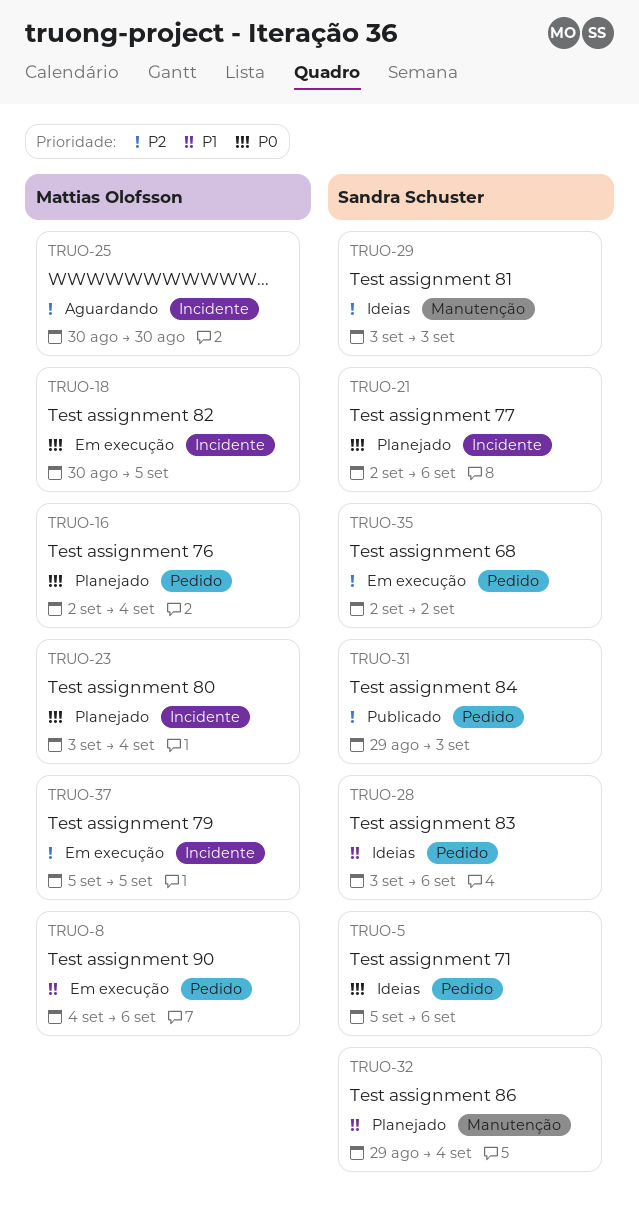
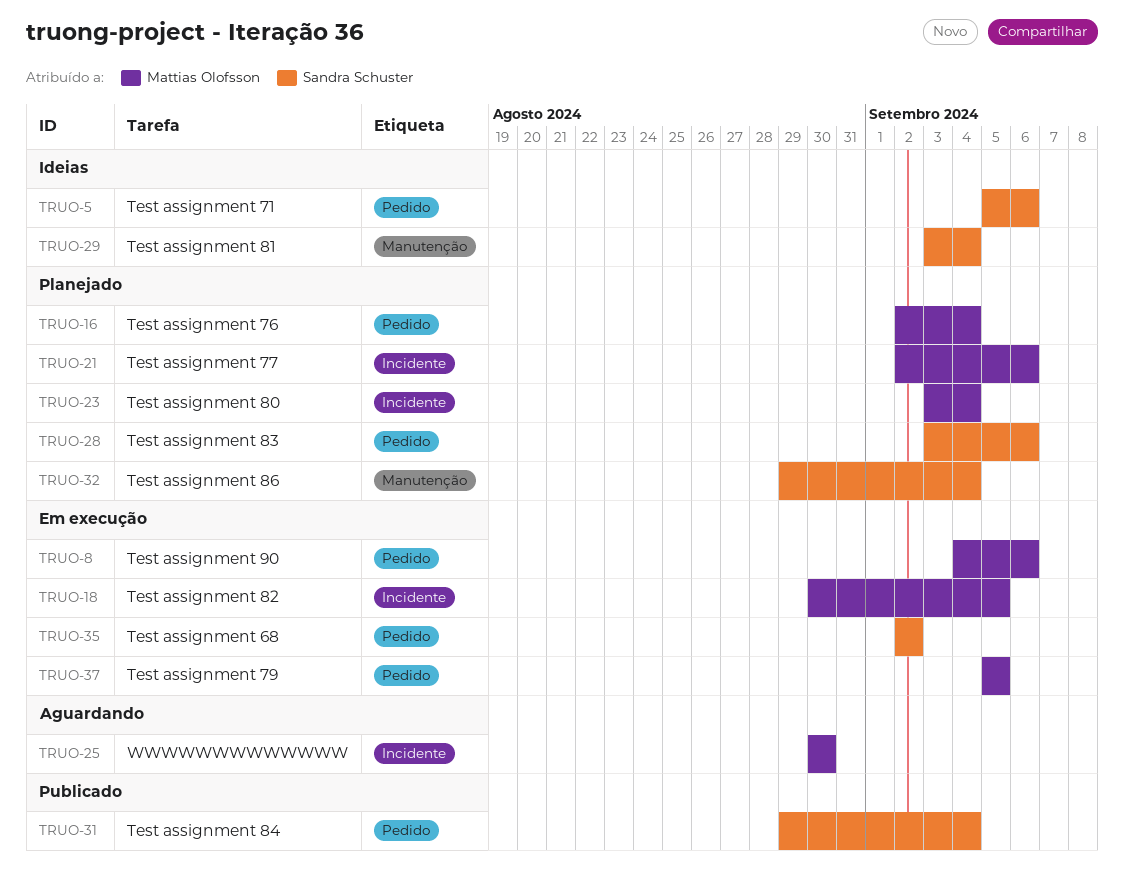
TRUO-21, owner: Sandra Schuster -> Mattias Olofsson
TRUO-28, status: Ideias -> Planejado
TRUO-29, due: Sep 3 -> Sep 4
TRUO-31, due: Sep 3 -> Sep 4
TRUO-37, label: Incidente -> Pedido

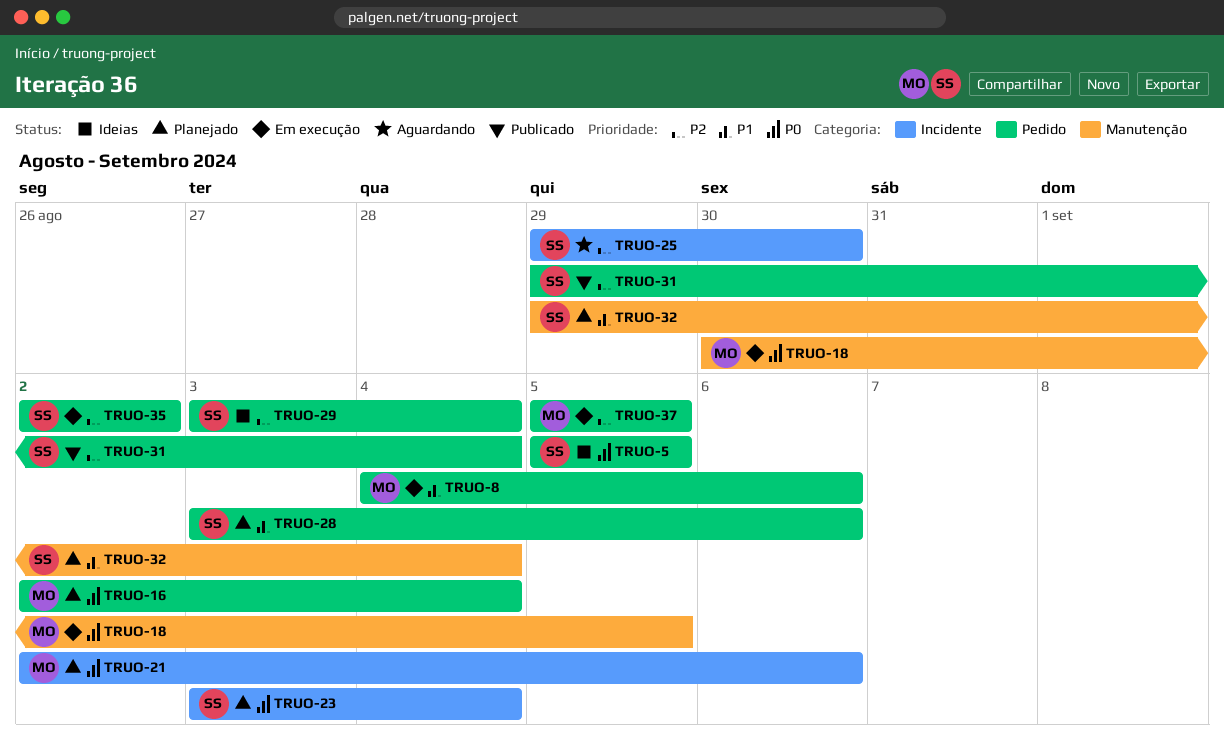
TRUO-5, due: Sep 6 -> Sep 5
TRUO-18, label: Incidente -> Manutenção
TRUO-23, owner: Mattias Olofsson -> Sandra Schuster
TRUO-25, owner: Mattias Olofsson -> Sandra Schuster
TRUO-25, start: Aug 30 -> Aug 29
TRUO-29, label: Manutenção -> Pedido

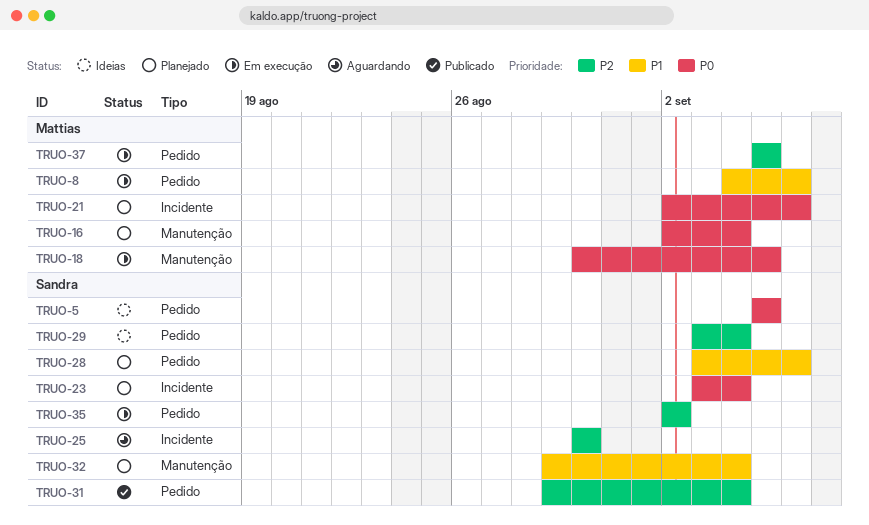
TRUO-16, label: Pedido -> Manutenção
TRUO-25, start: Aug 29 -> Aug 30

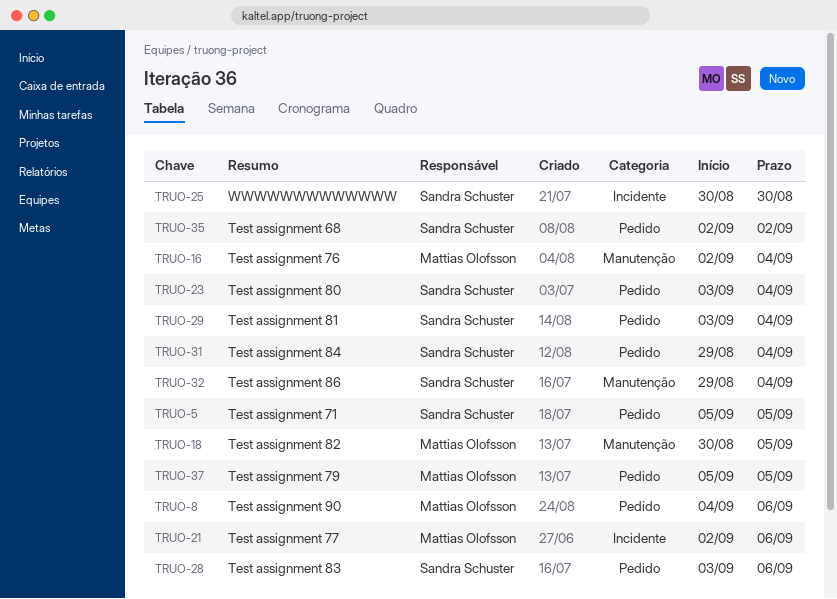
TRUO-23, label: Incidente -> Pedido

